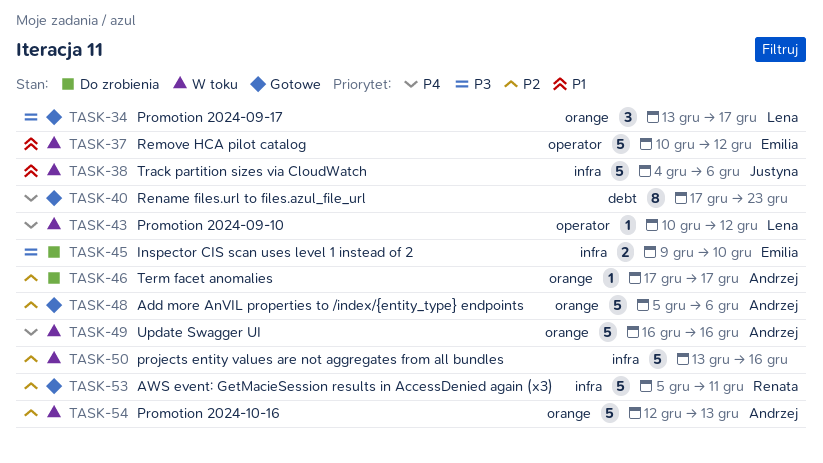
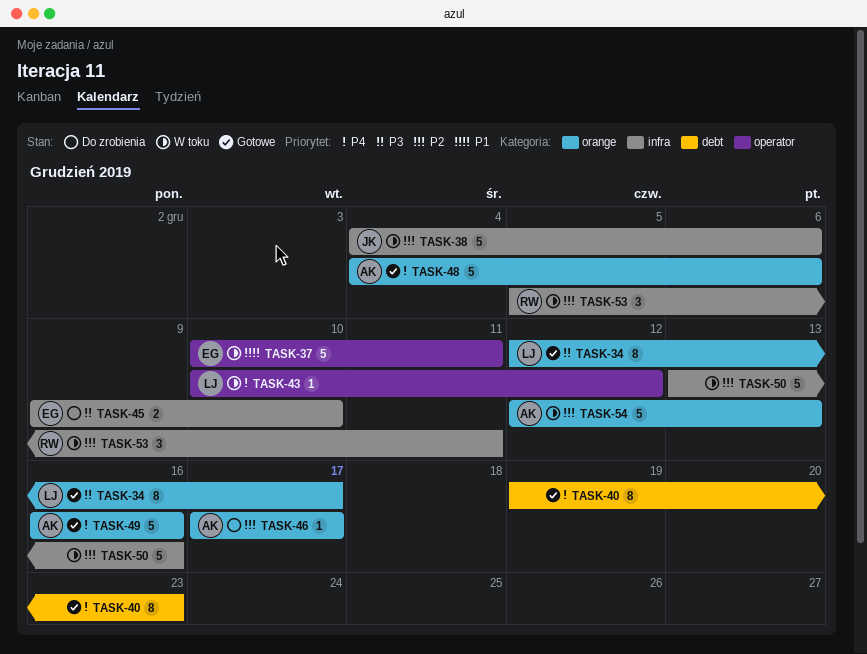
TASK-34, estimate: 3 -> 8
TASK-34, start: Dec 13 -> Dec 12
TASK-37, due: Dec 12 -> Dec 11
TASK-38, priority: P1 -> P2
TASK-40, start: Dec 17 -> Dec 19
TASK-48, priority: P2 -> P4
TASK-48, start: Dec 5 -> Dec 4
TASK-49, status: W toku -> Gotowe
TASK-53, status: Gotowe -> W toku
TASK-53, estimate: 5 -> 3

